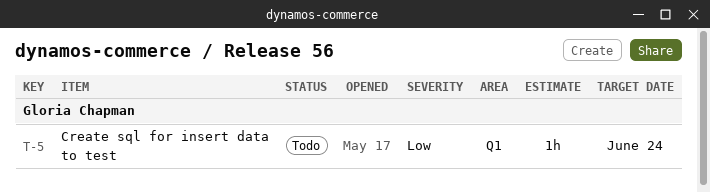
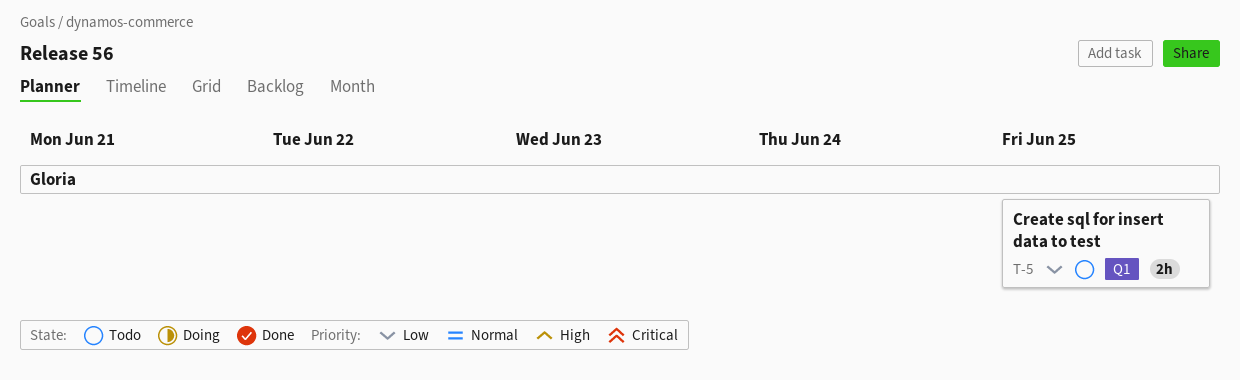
T-5, estimate: 1h -> 2h
T-5, due: Jun 24 -> Jun 25

